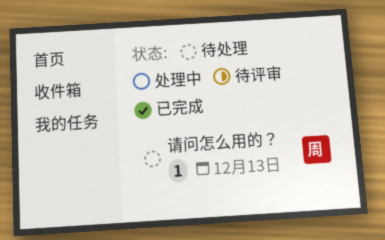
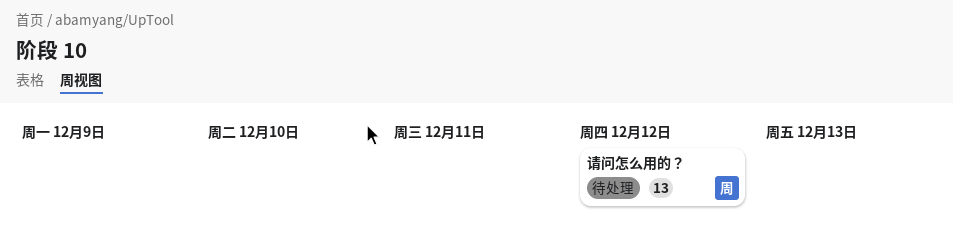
请问怎么用的？, estimate: 1 -> 13
请问怎么用的？, due: Dec 13 -> Dec 12

